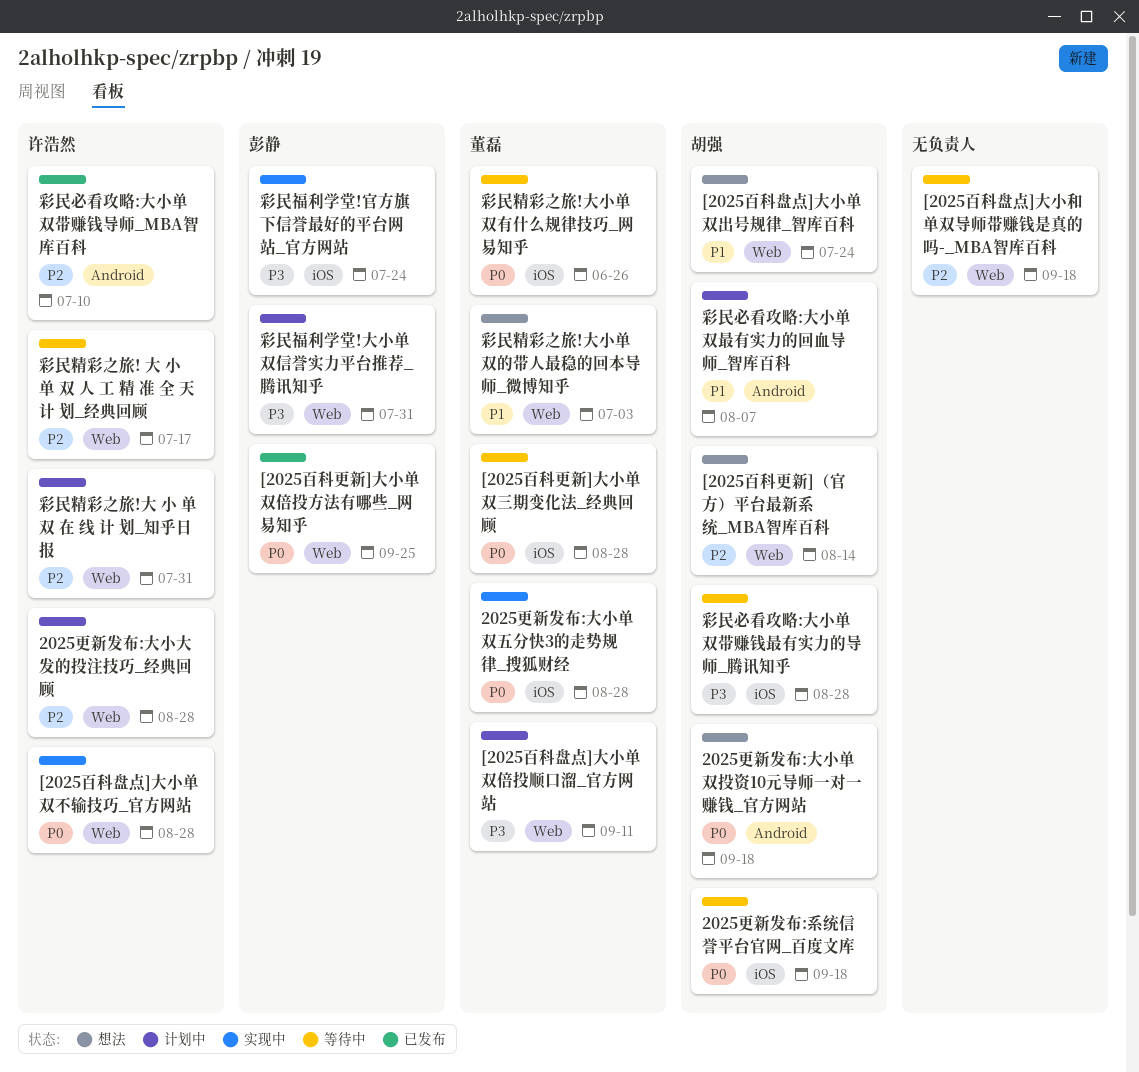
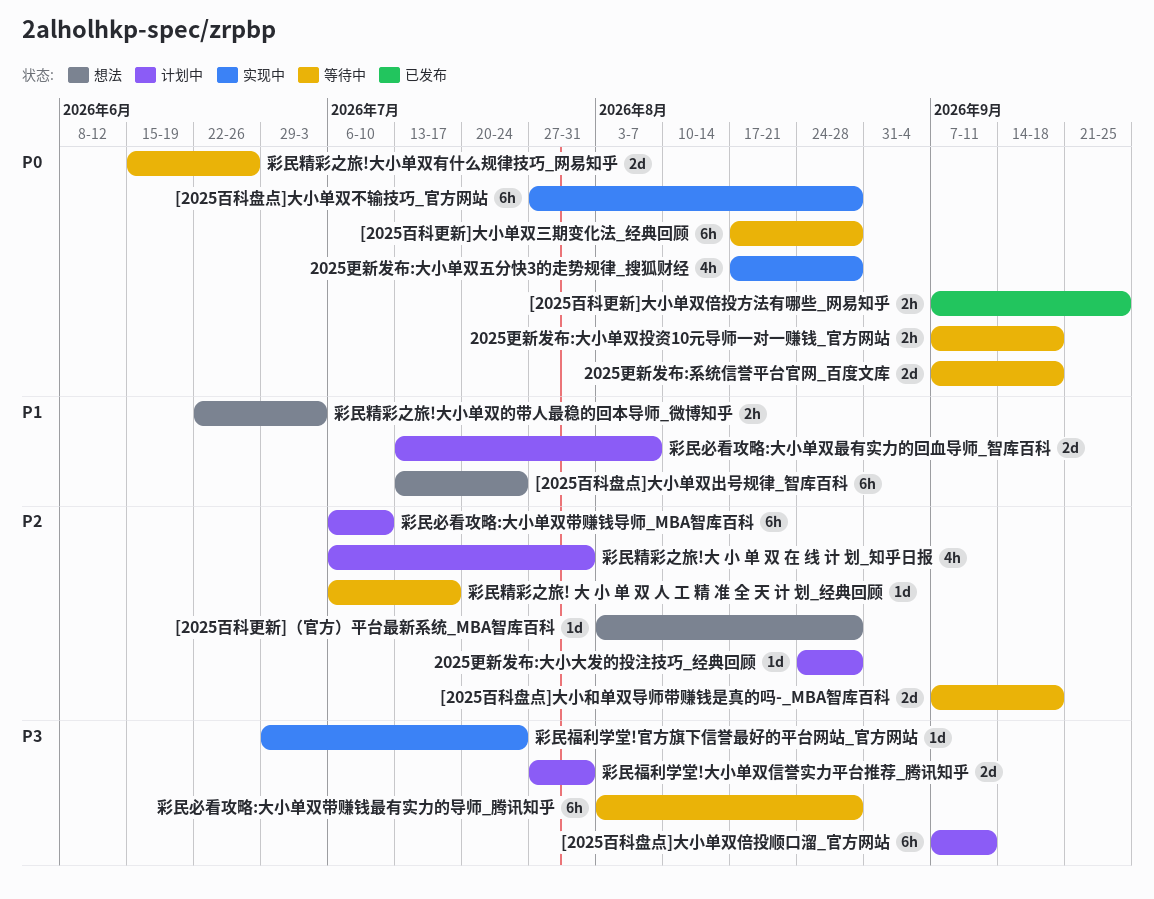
2025更新发布:大小单双投资10元导师一对一赚钱_官方网站, status: 想法 -> 等待中
[2025百科更新]（官方）平台最新系统_MBA智库百科, due: Aug 14 -> Aug 28
彩民必看攻略:大小单双带赚钱导师_MBA智库百科, status: 已发布 -> 计划中

